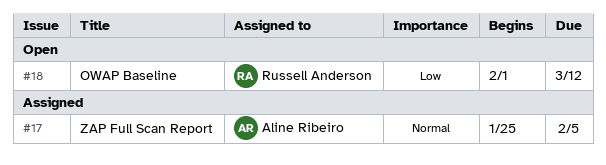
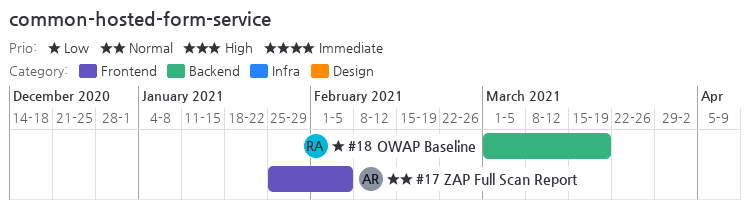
#18, start: Feb 1 -> Mar 1
#18, due: Mar 12 -> Mar 19

